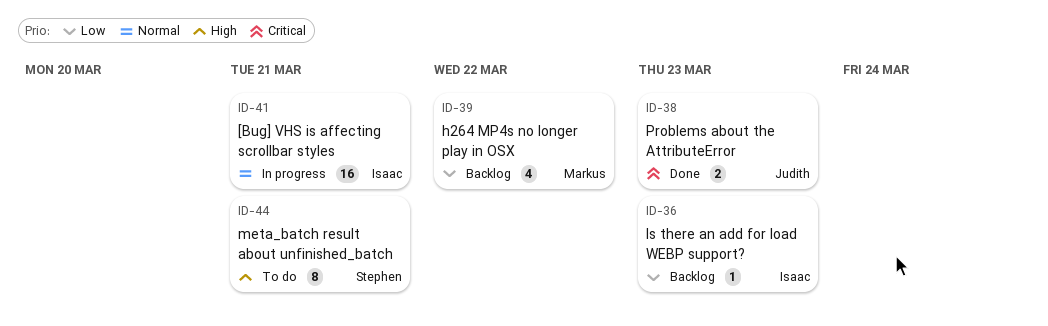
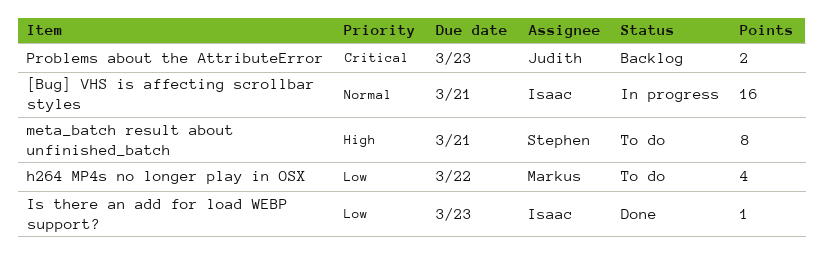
h264 MP4s no longer play in OSX, status: Backlog -> To do
Is there an add for load WEBP support?, status: Backlog -> Done
Problems about the AttributeError, status: Done -> Backlog

